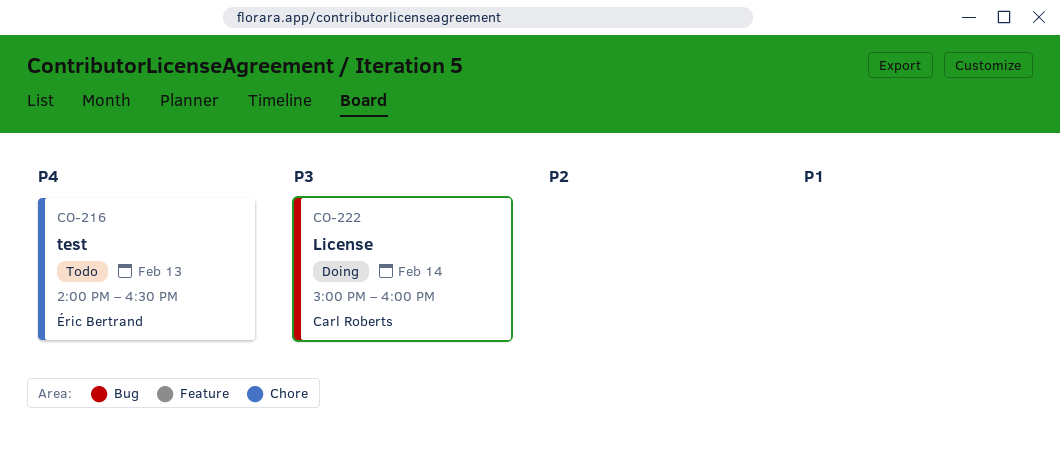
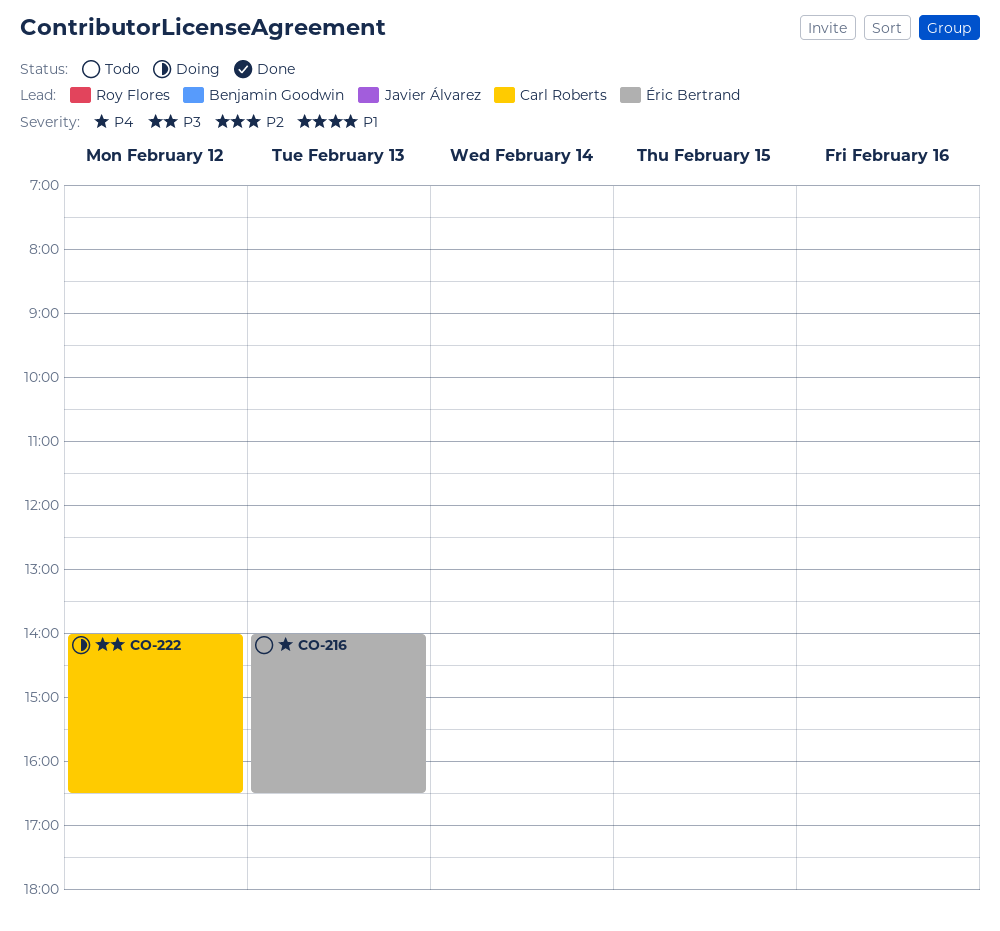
CO-222, day: Feb 14 -> Feb 12
CO-222, begins: 15:00 -> 14:00
CO-222, ends: 16:00 -> 16:30

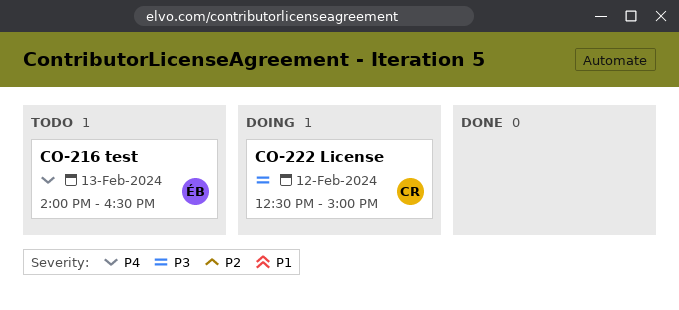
CO-222, begins: 14:00 -> 12:30
CO-222, ends: 16:30 -> 15:00

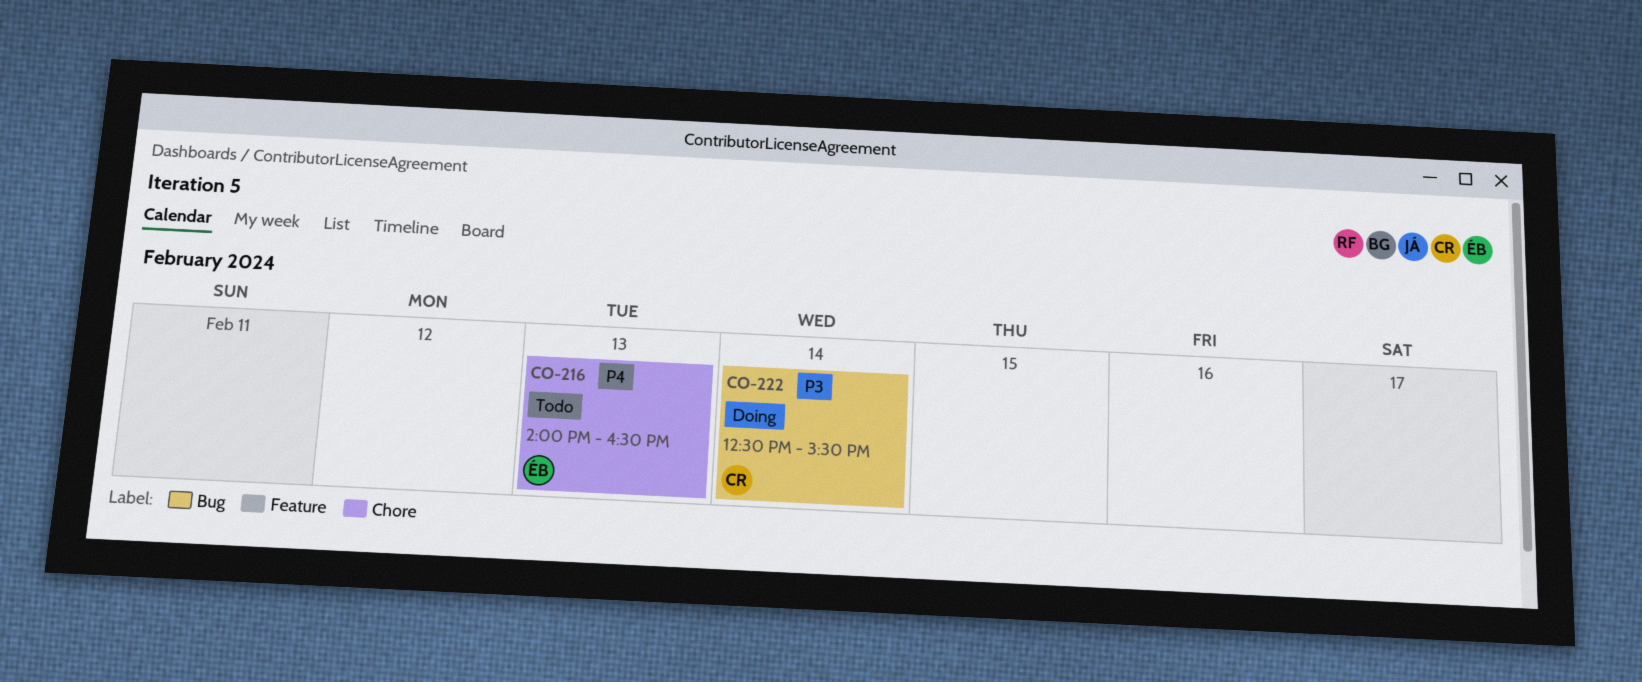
CO-222, day: Feb 12 -> Feb 14
CO-222, ends: 15:00 -> 15:30

